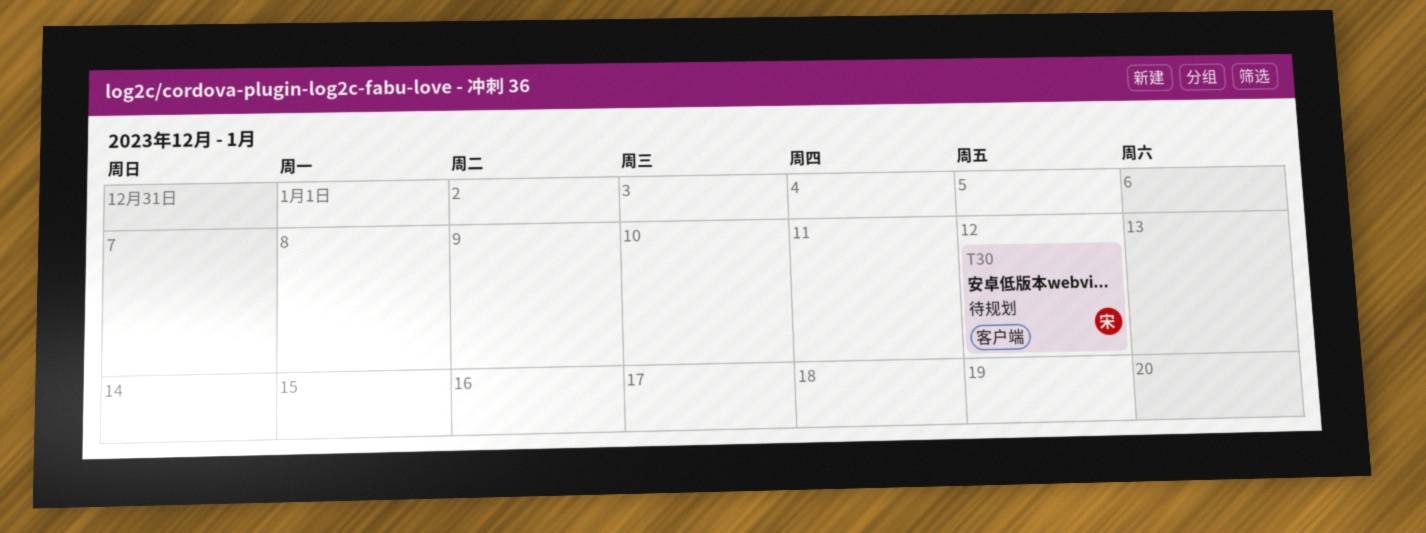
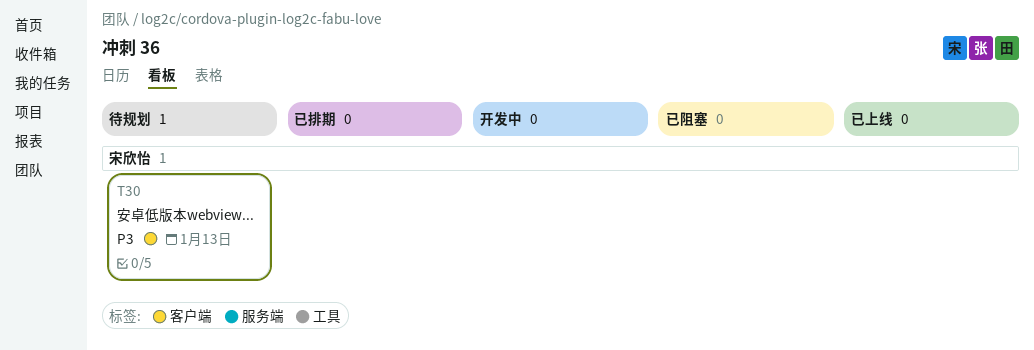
T30, due: Jan 12 -> Jan 13

